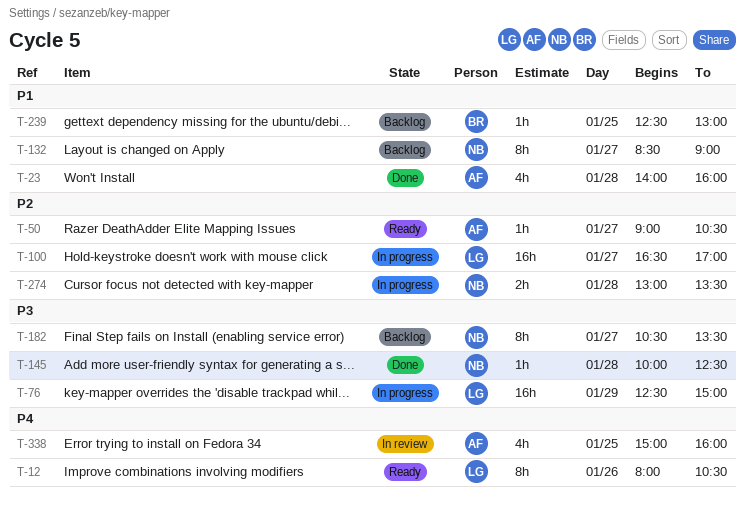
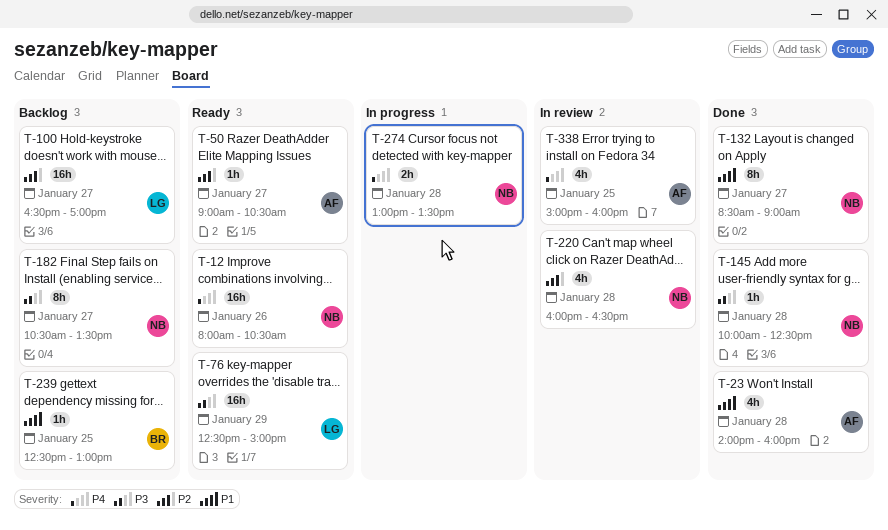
T-12, owner: LG -> NB
T-12, estimate: 8h -> 16h
T-76, status: In progress -> Ready
T-100, status: In progress -> Backlog
T-132, status: Backlog -> Done
T-220: none -> present
T-274, priority: P2 -> P4

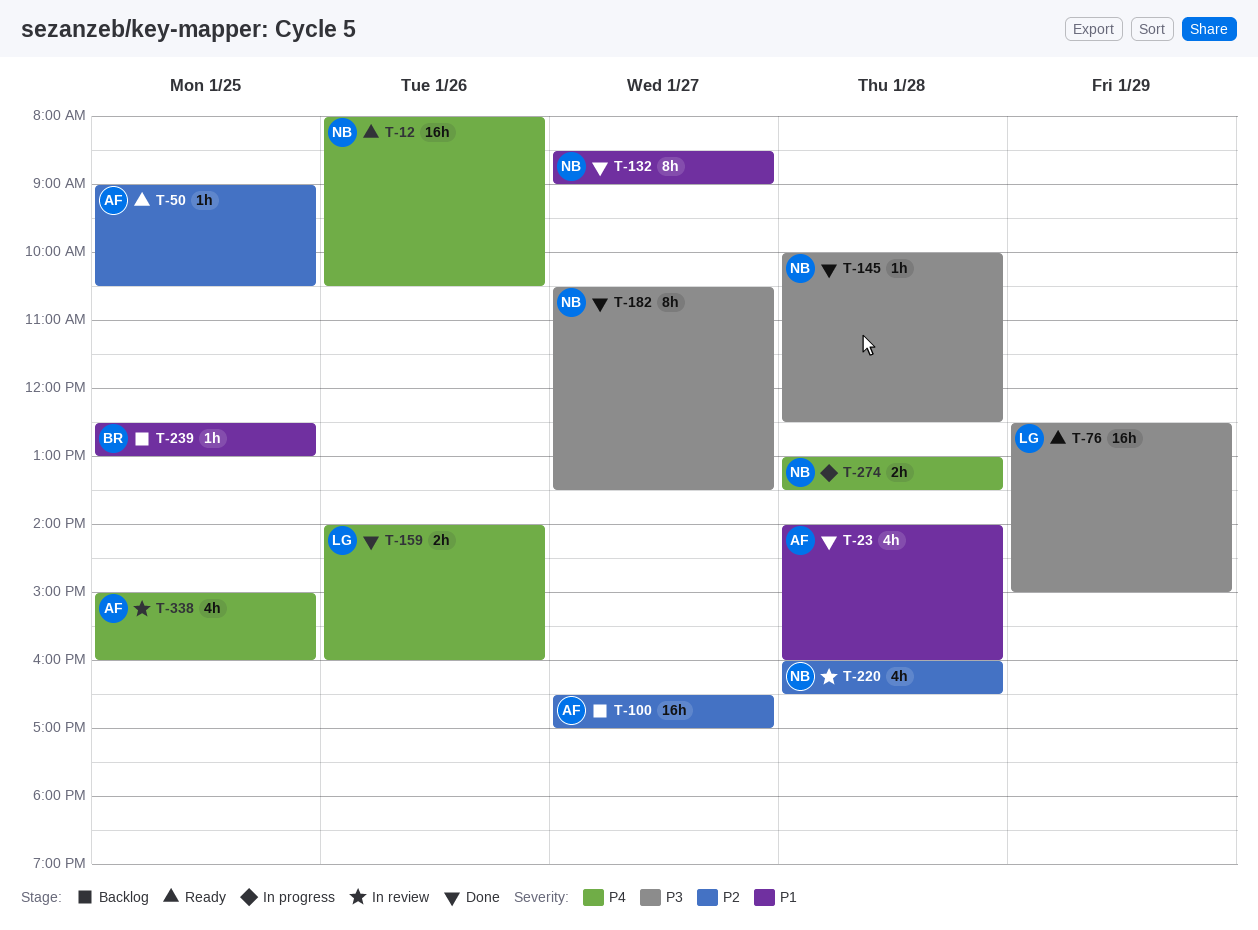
T-50, day: Jan 27 -> Jan 25
T-100, owner: LG -> AF
T-159: none -> present
T-182, status: Backlog -> Done

